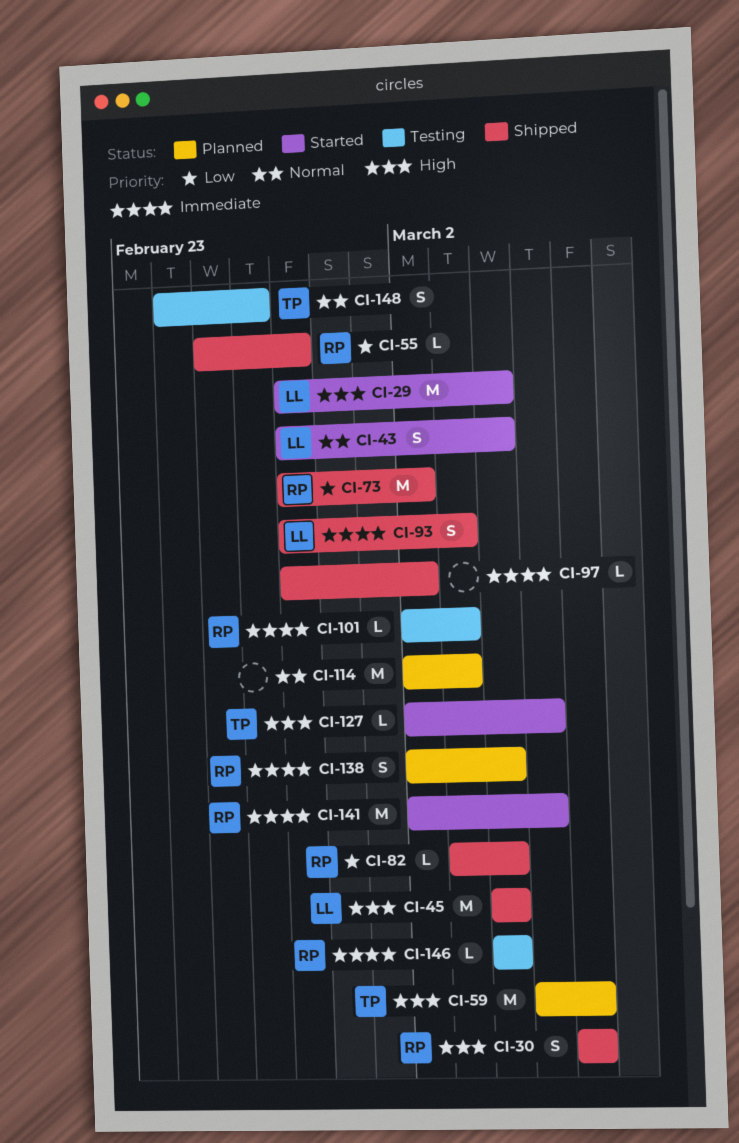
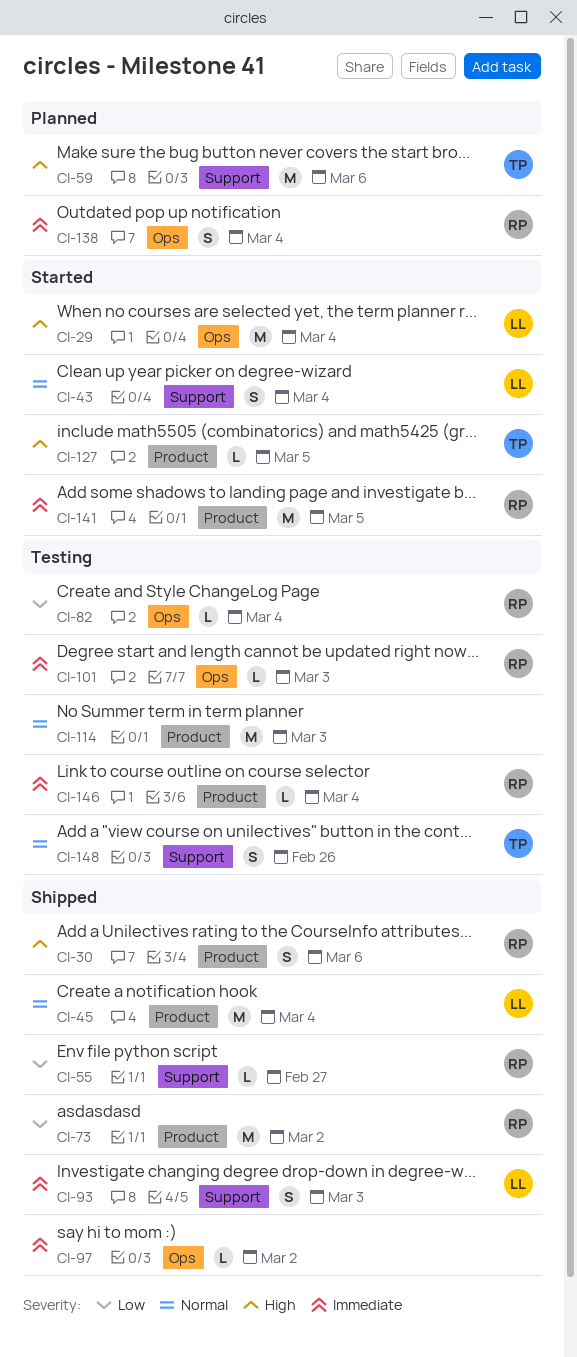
CI-45, priority: High -> Normal
CI-82, status: Shipped -> Testing
CI-114, status: Planned -> Testing

